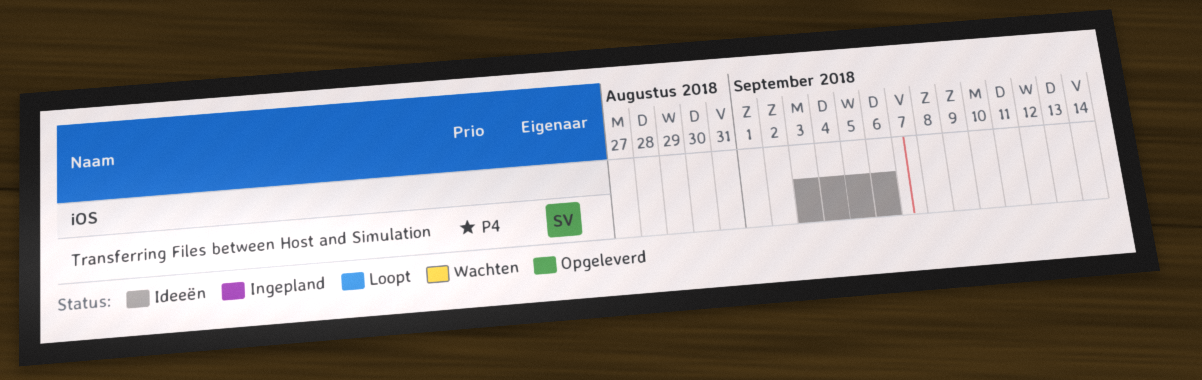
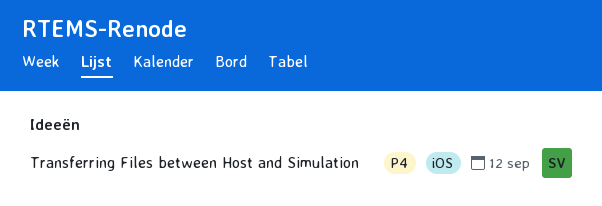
Transferring Files between Host and Simulation, due: Sep 6 -> Sep 12

